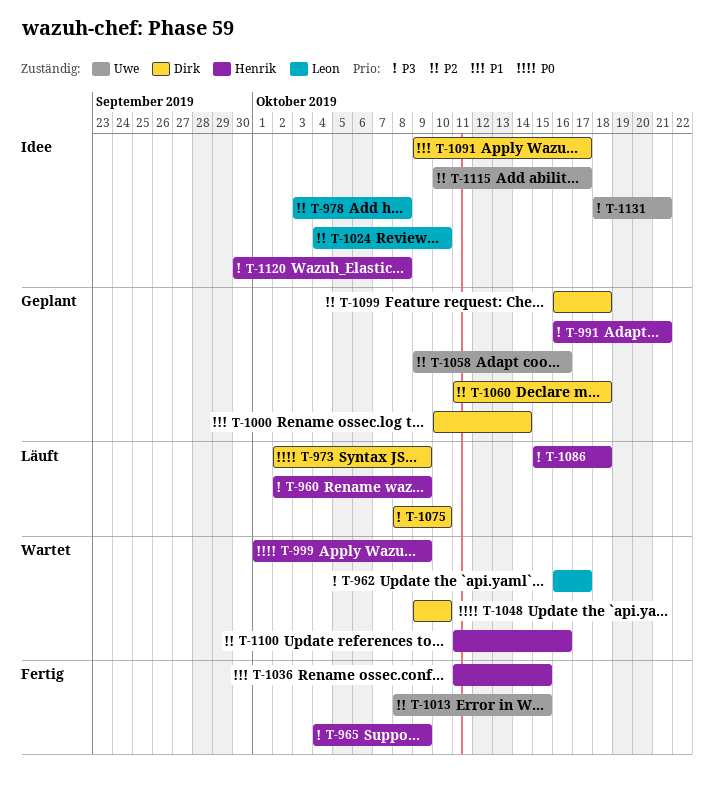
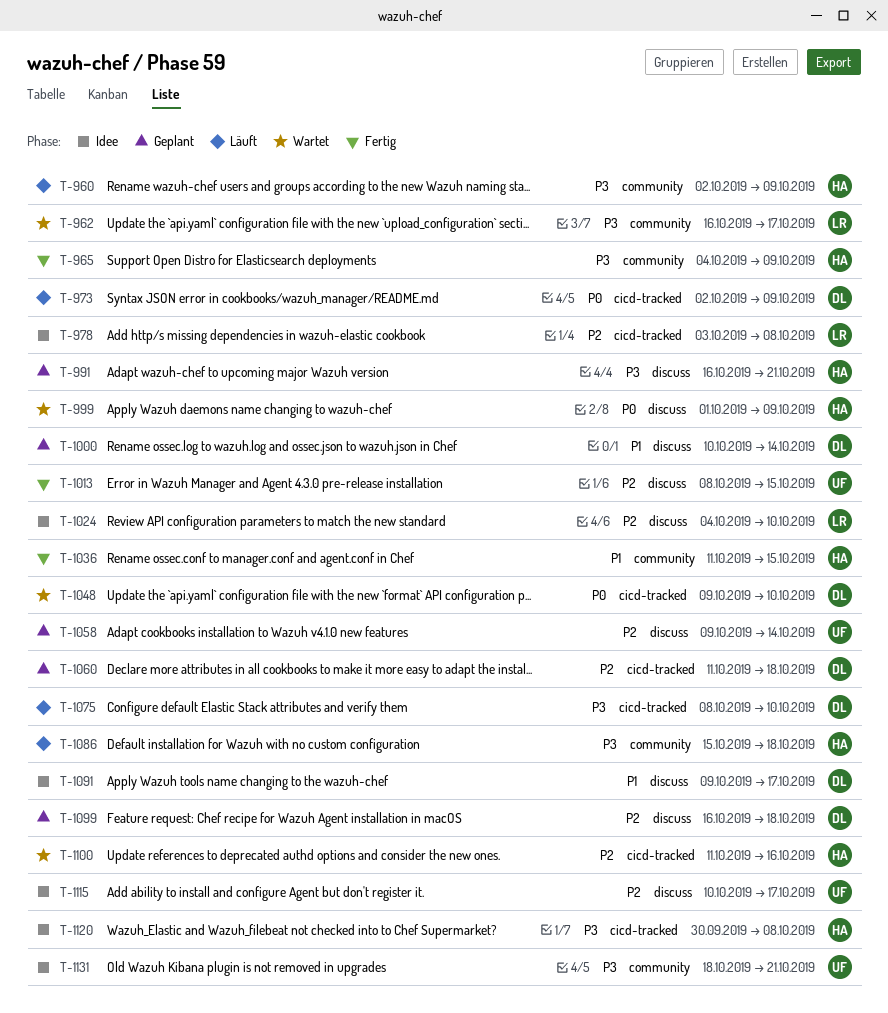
T-1058, due: Oct 16 -> Oct 14

